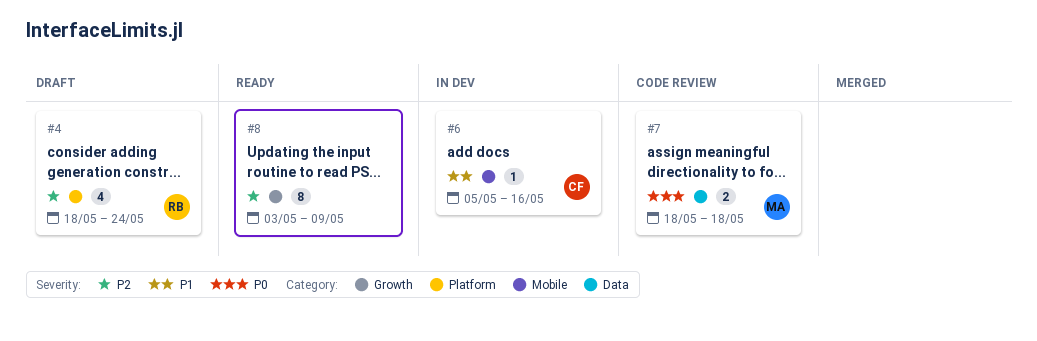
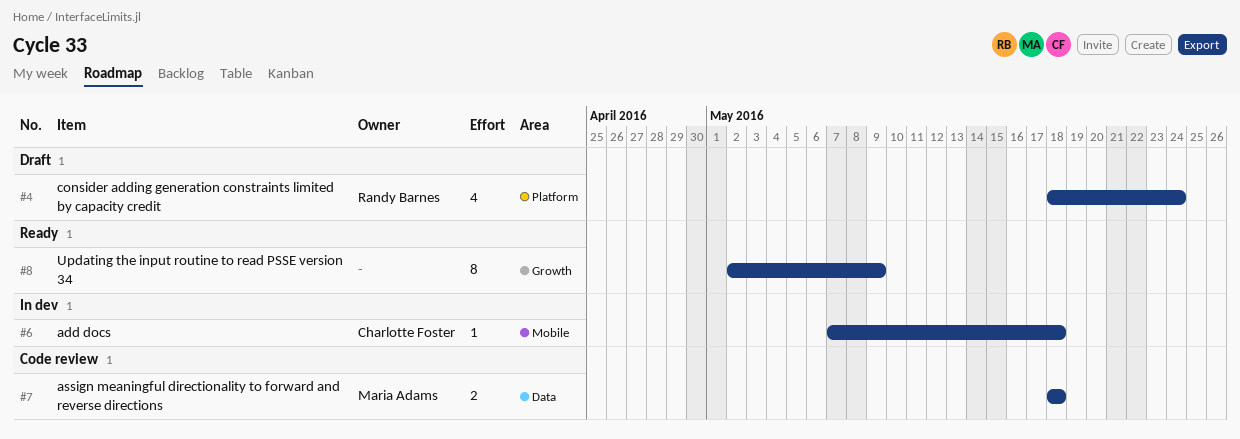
#6, start: May 5 -> May 7
#6, due: May 16 -> May 18
#8, start: May 3 -> May 2

